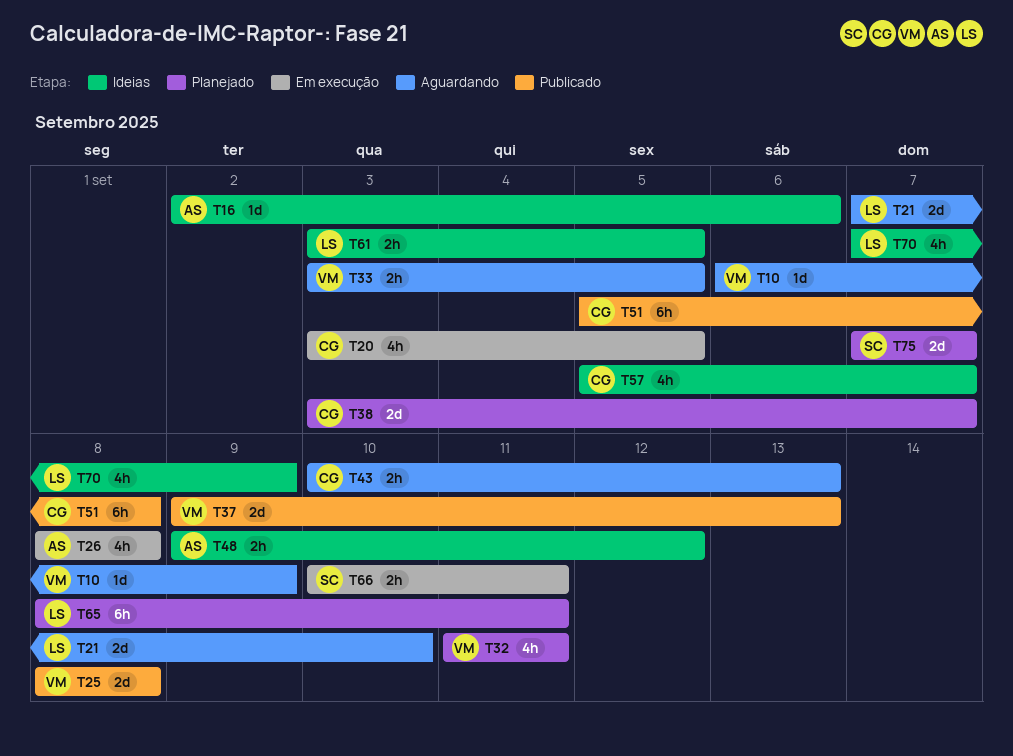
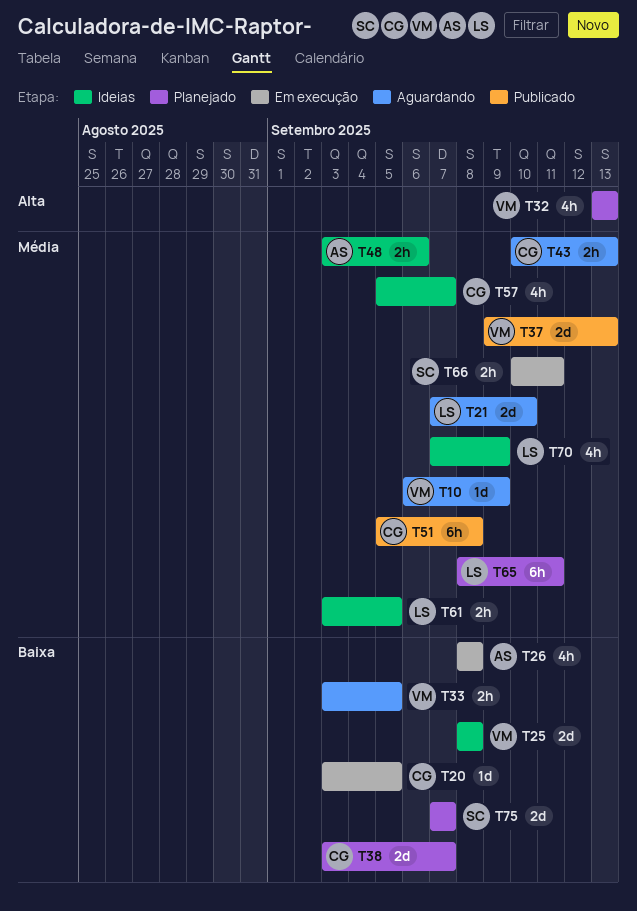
T16: present -> none
T20, estimate: 4h -> 1d
T25, status: Publicado -> Ideias
T32, start: Sep 11 -> Sep 13
T32, due: Sep 11 -> Sep 13
T48, start: Sep 9 -> Sep 3
T48, due: Sep 12 -> Sep 6

